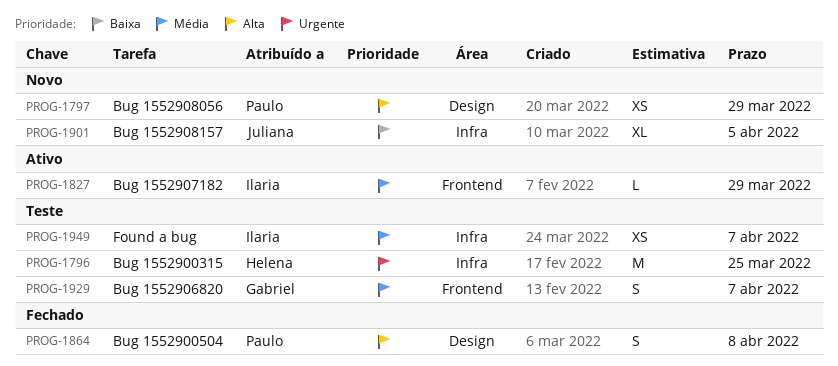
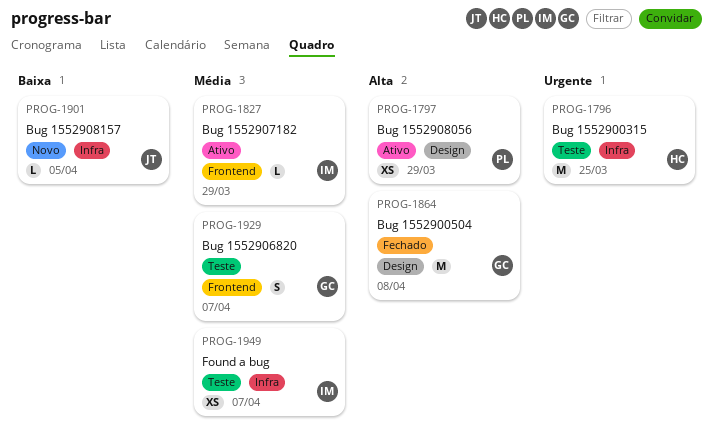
PROG-1797, status: Novo -> Ativo
PROG-1864, owner: Paulo -> Gabriel
PROG-1864, estimate: S -> M
PROG-1901, estimate: XL -> L

